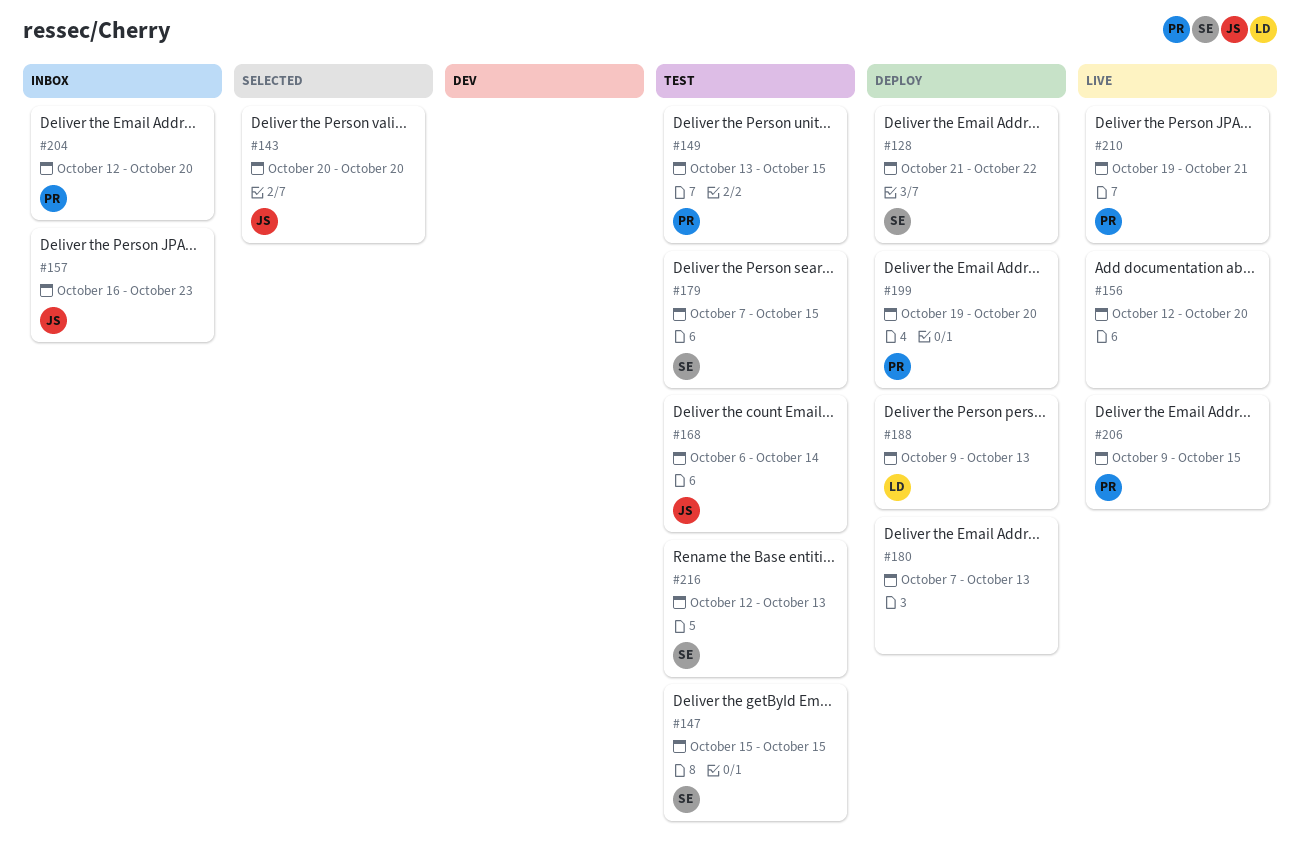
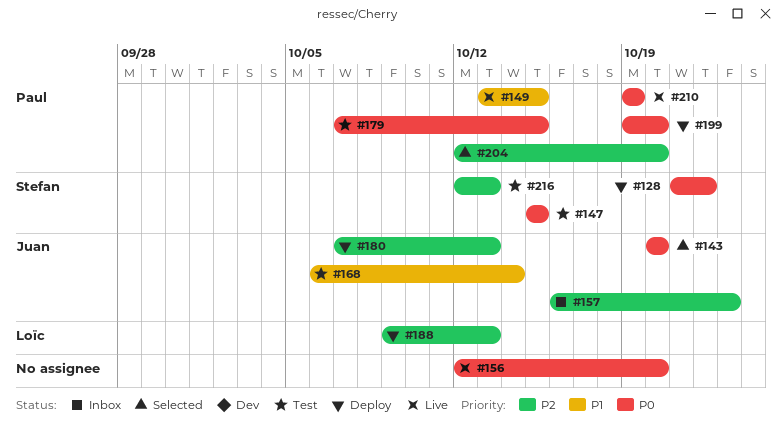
#149, status: Test -> Live
#179, owner: Stefan -> Paul
#180, owner: none -> Juan
#204, status: Inbox -> Selected
#206: present -> none
#210, due: Oct 21 -> Oct 19

